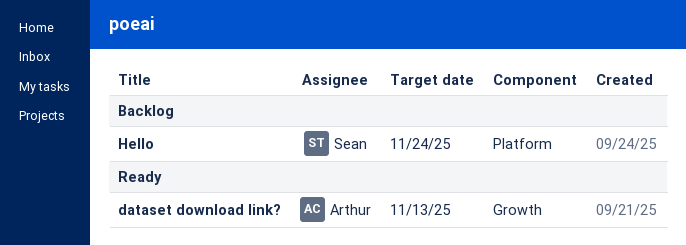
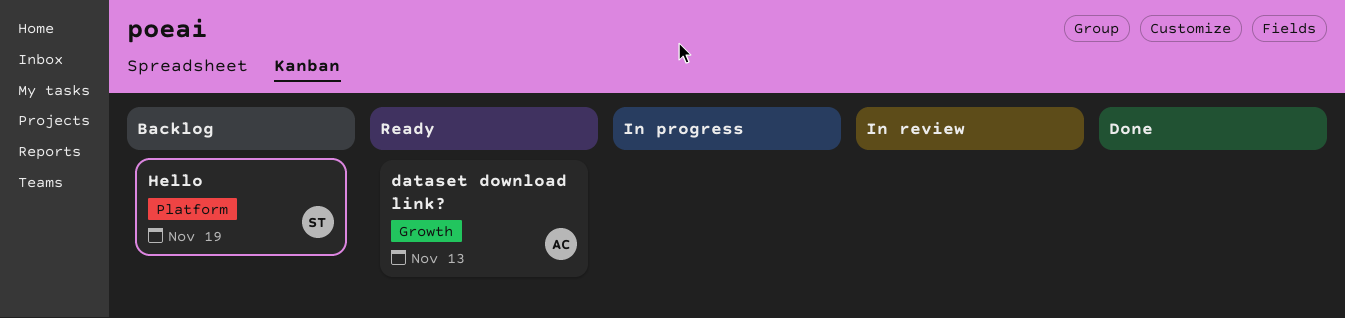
Hello, due: Nov 24 -> Nov 19

